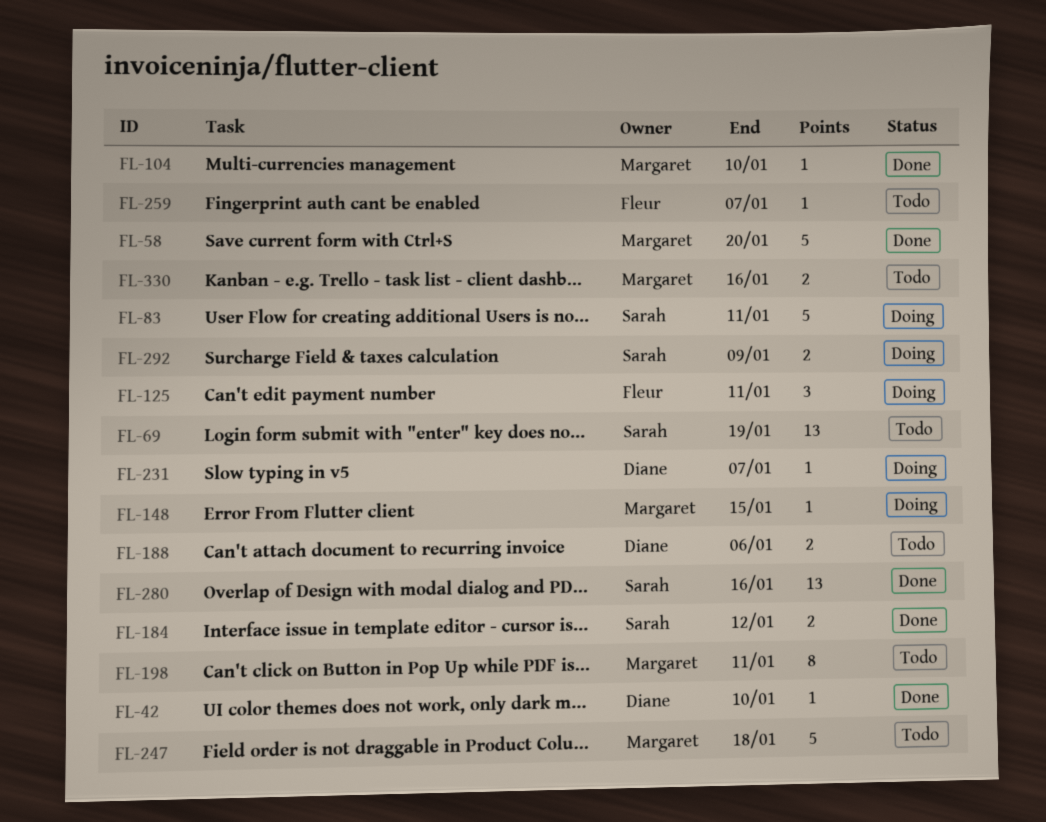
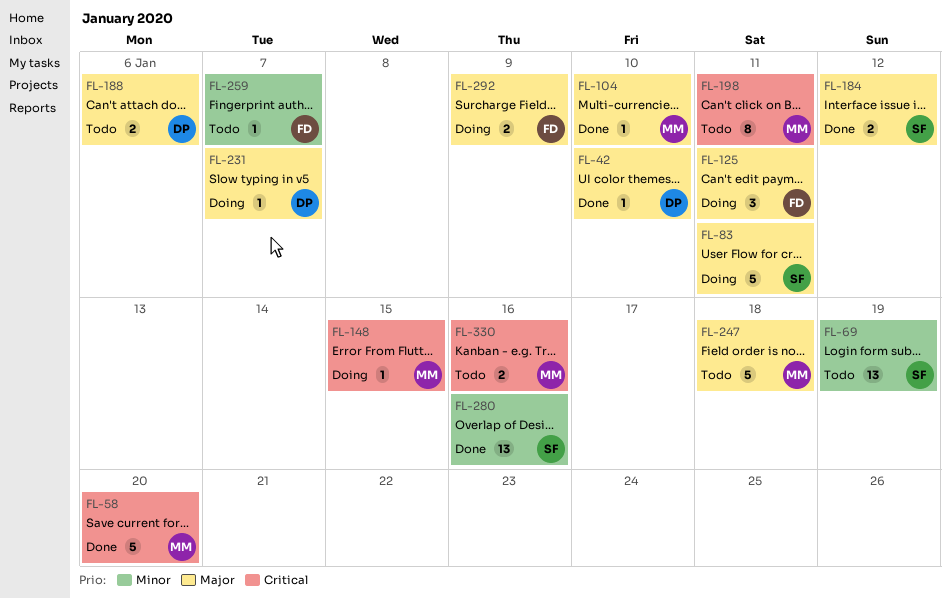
FL-292, owner: Sarah -> Fleur

